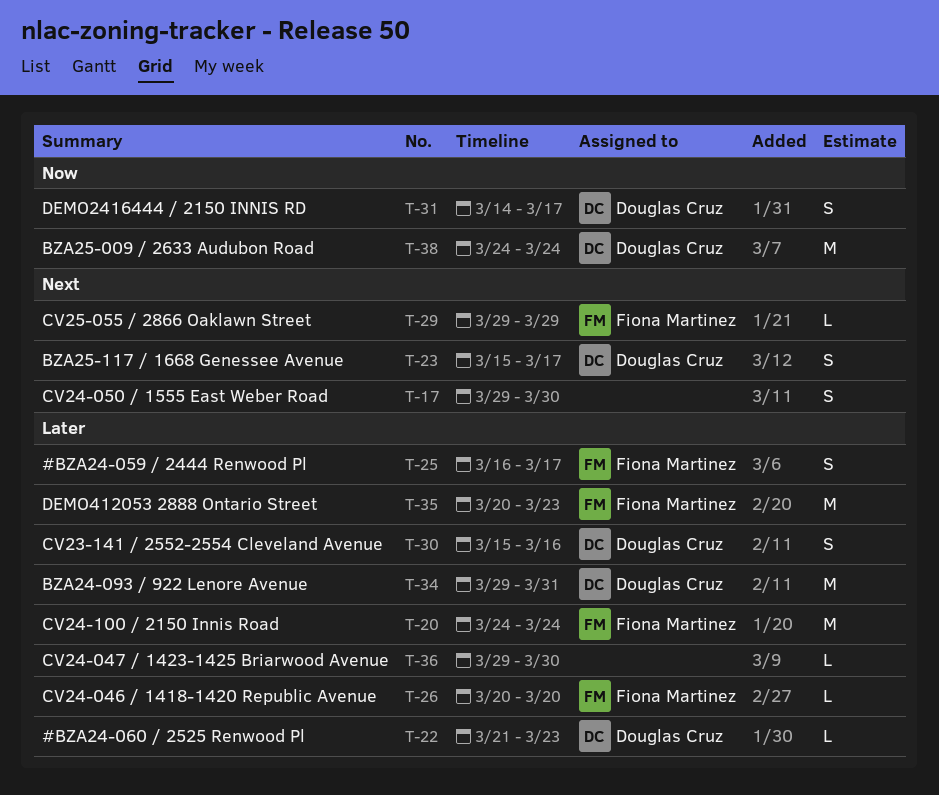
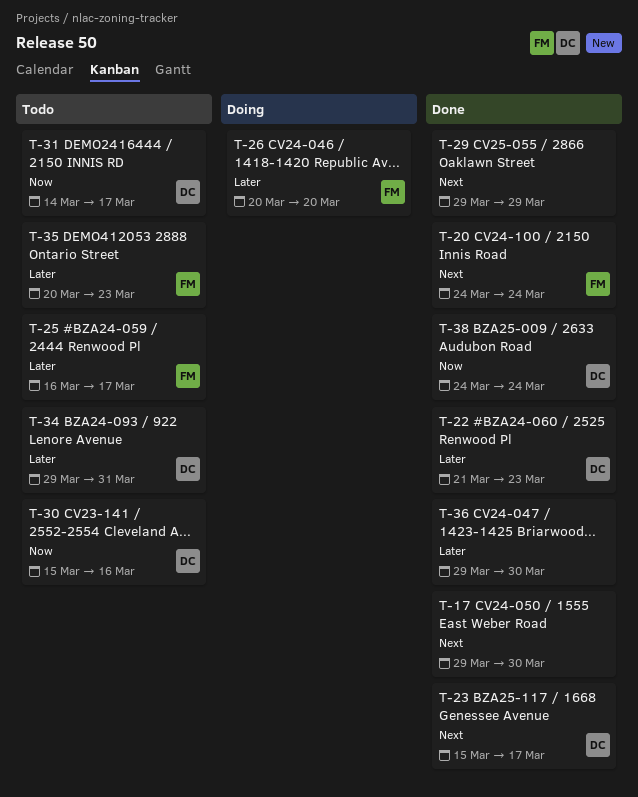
T-20, priority: Later -> Next
T-29, owner: Fiona Martinez -> none
T-30, priority: Later -> Now

